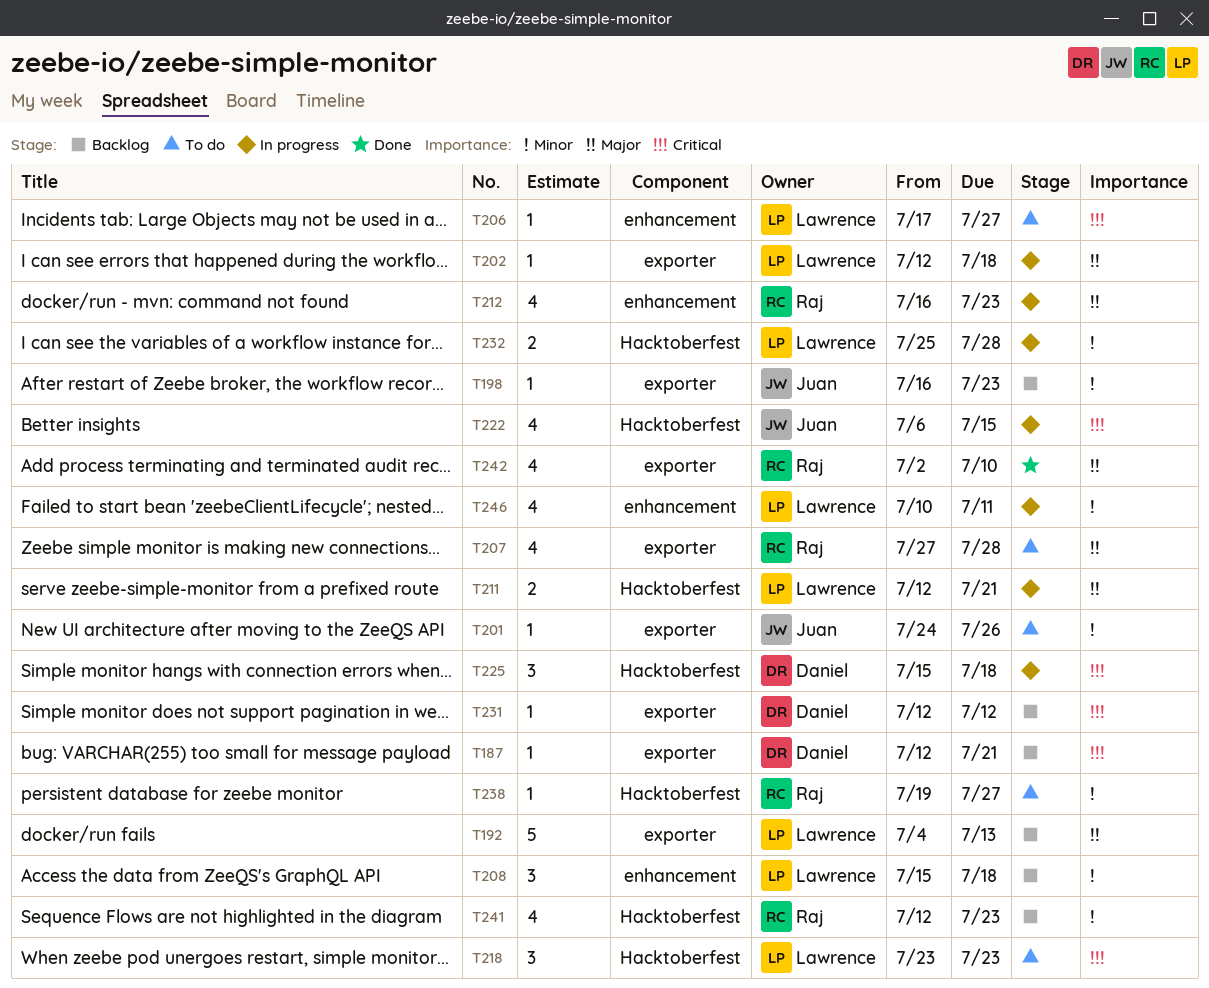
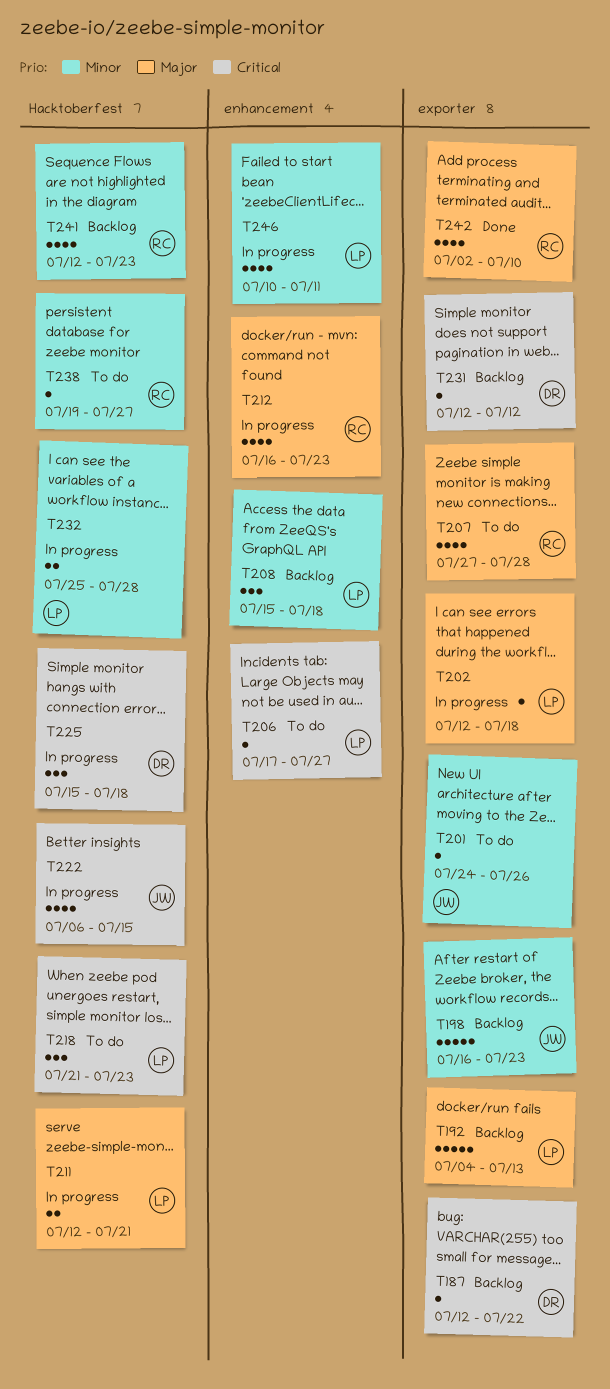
T187, due: Jul 21 -> Jul 22
T198, estimate: 1 -> 5
T218, start: Jul 23 -> Jul 21

